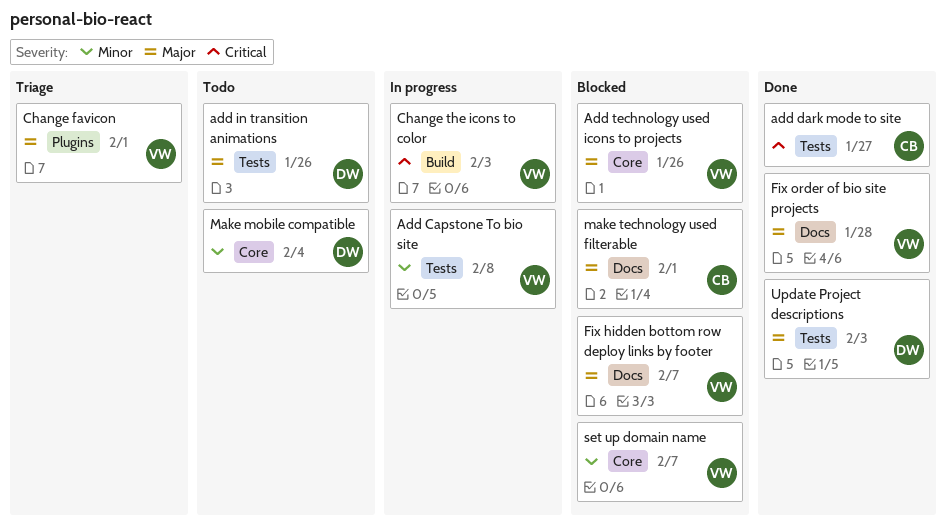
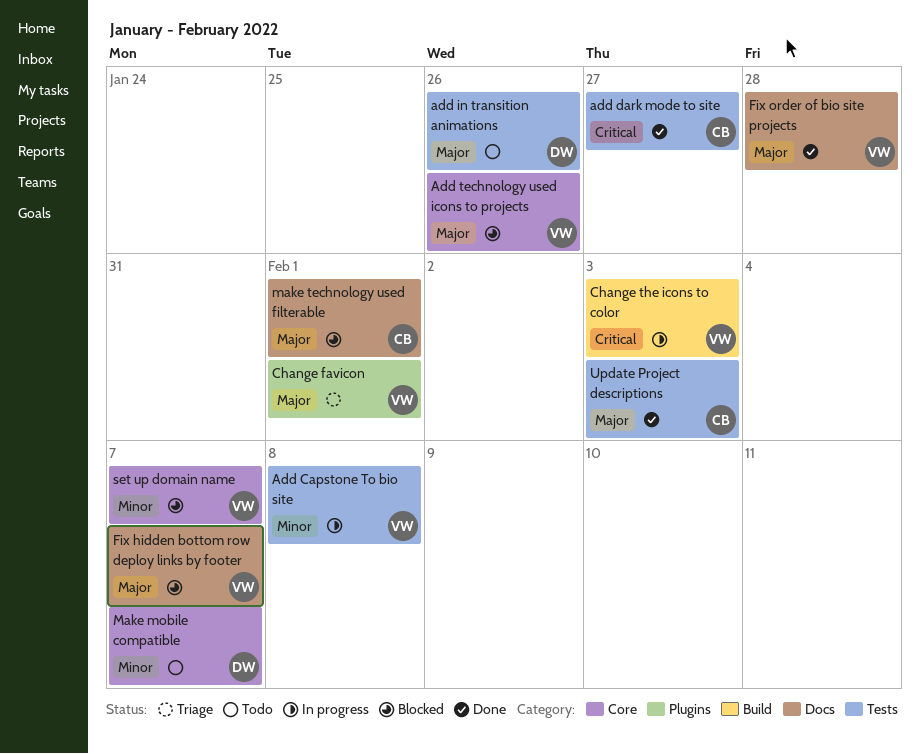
Make mobile compatible, due: Feb 4 -> Feb 7
Update Project descriptions, owner: DW -> CB

